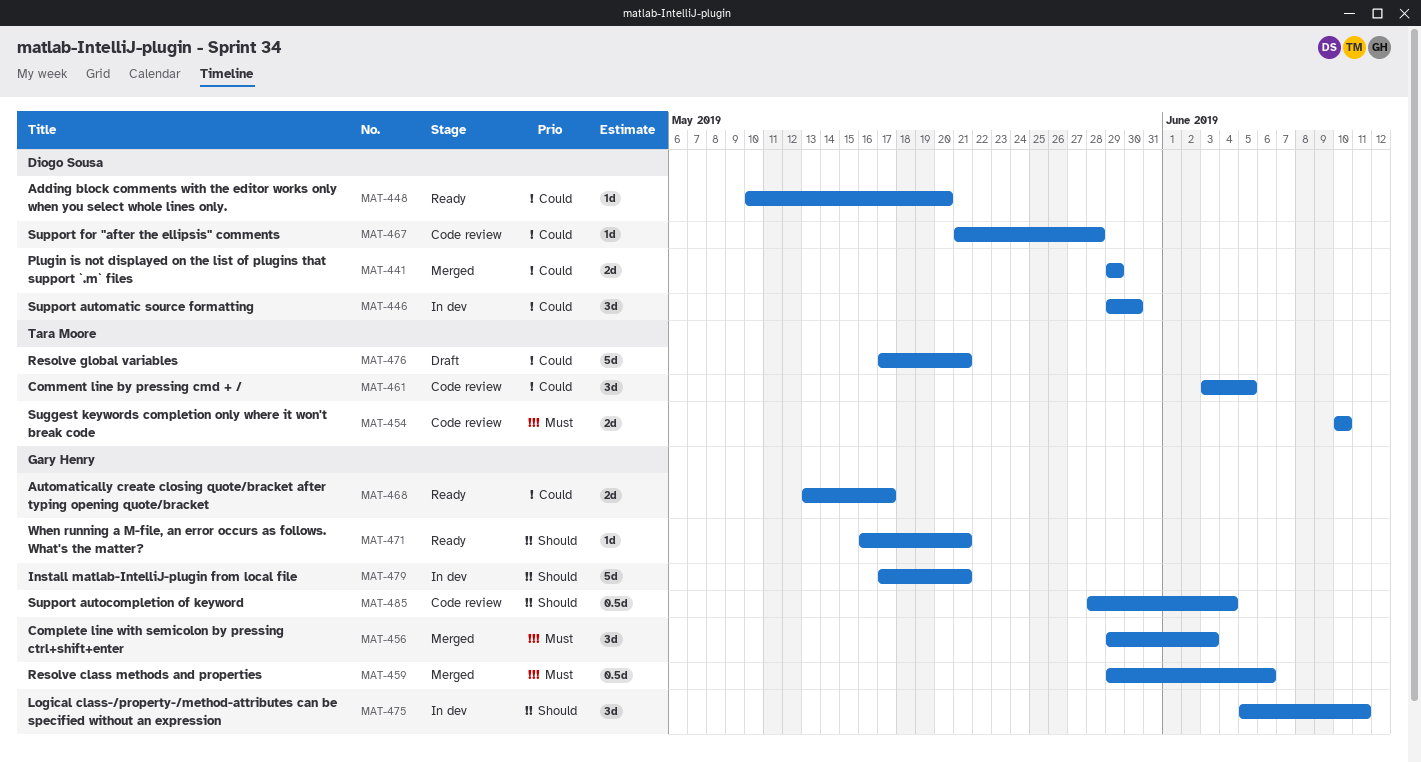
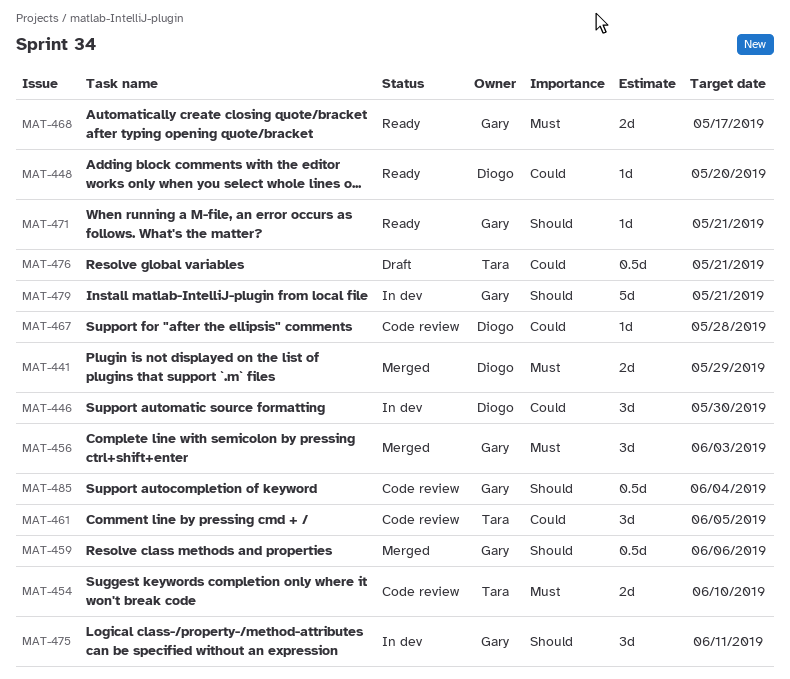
MAT-441, priority: Could -> Must
MAT-459, priority: Must -> Should
MAT-468, priority: Could -> Must
MAT-476, estimate: 5d -> 0.5d

